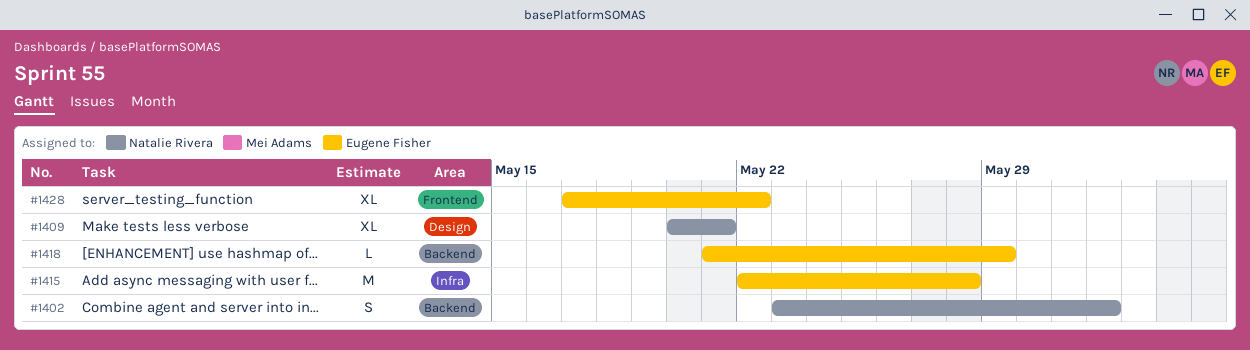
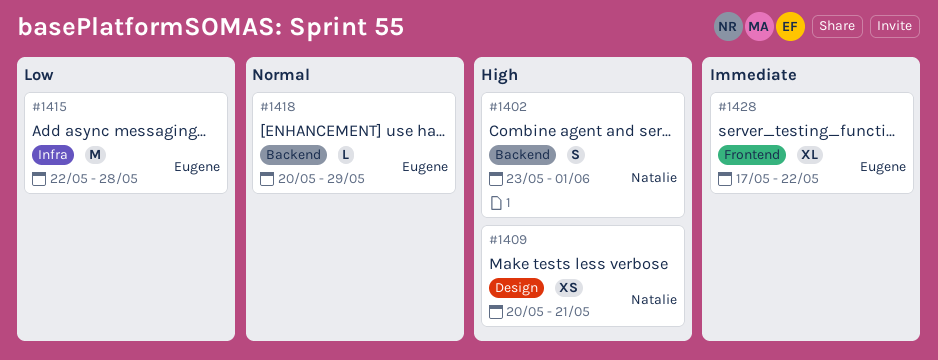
#1409, estimate: XL -> XS
#1418, start: May 21 -> May 20

